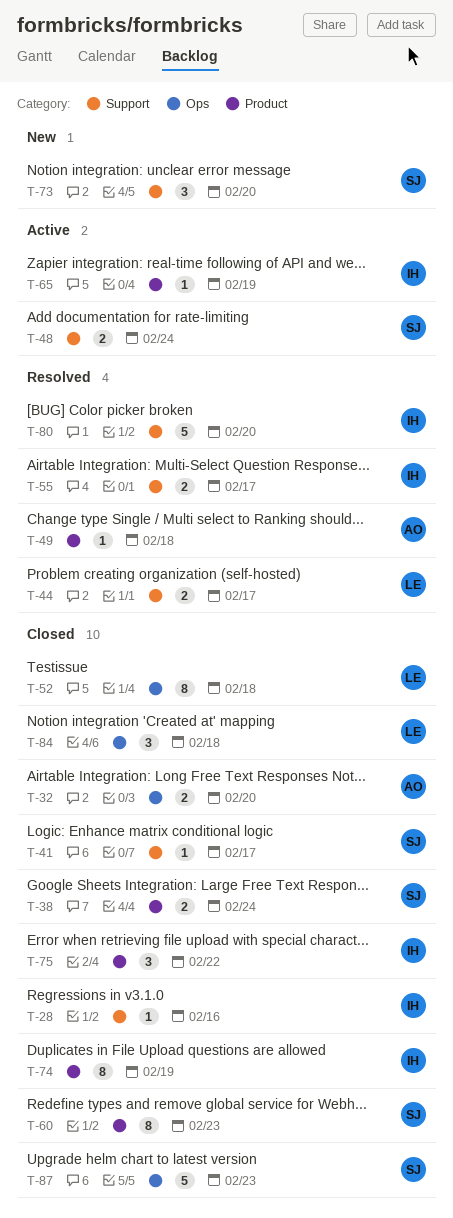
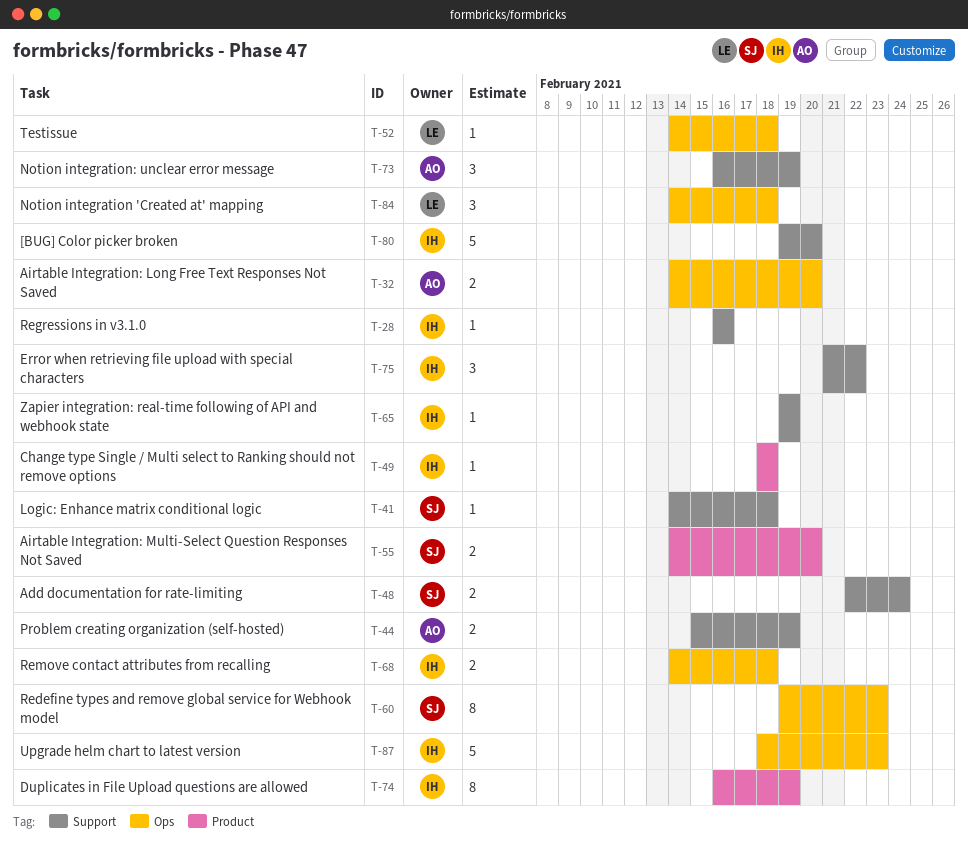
T-38: present -> none
T-41, due: Feb 17 -> Feb 18
T-44, owner: LE -> AO
T-44, due: Feb 17 -> Feb 19
T-49, owner: AO -> IH
T-52, estimate: 8 -> 1
T-55, owner: IH -> SJ
T-55, label: Support -> Product
T-55, due: Feb 17 -> Feb 20
T-60, label: Product -> Ops
T-65, label: Product -> Support
T-68: none -> present
T-73, owner: SJ -> AO
T-73, due: Feb 20 -> Feb 19
T-75, label: Product -> Support
T-87, owner: SJ -> IH

